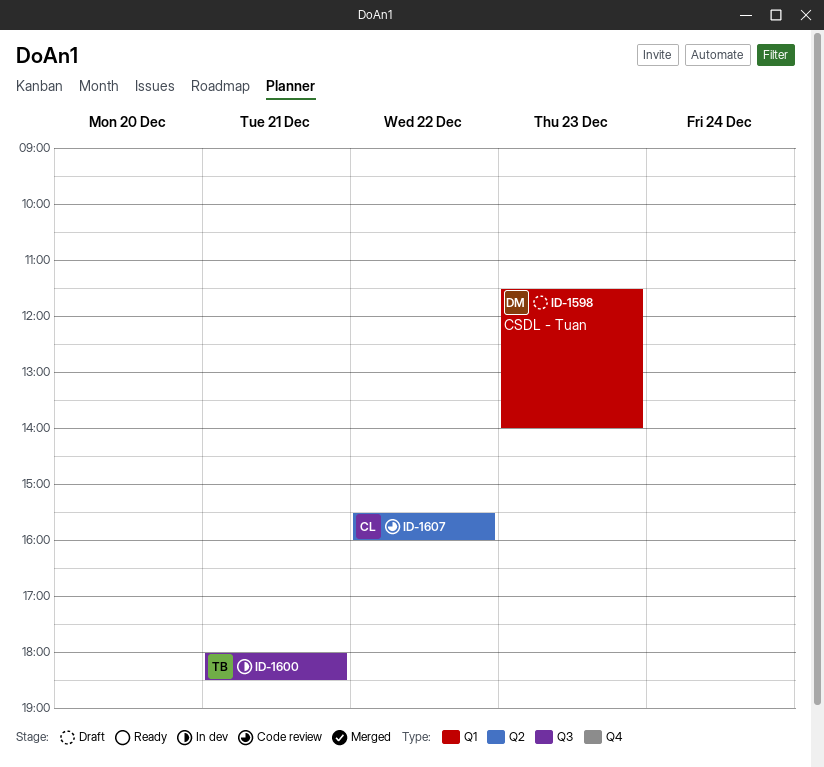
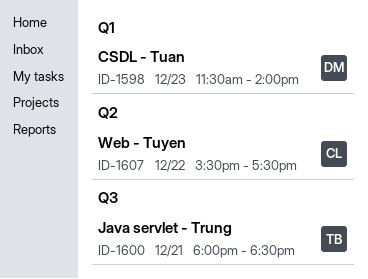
ID-1607, ends: 16:00 -> 17:30

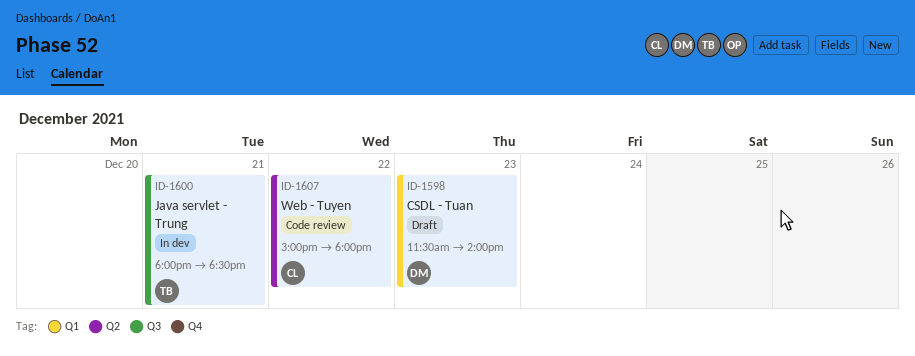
ID-1607, begins: 15:30 -> 15:00
ID-1607, ends: 17:30 -> 18:00

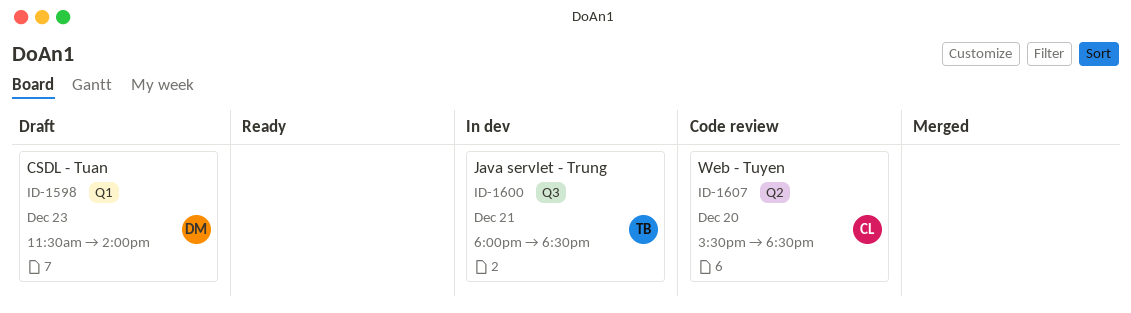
ID-1607, day: Dec 22 -> Dec 20
ID-1607, begins: 15:00 -> 15:30
ID-1607, ends: 18:00 -> 18:30

